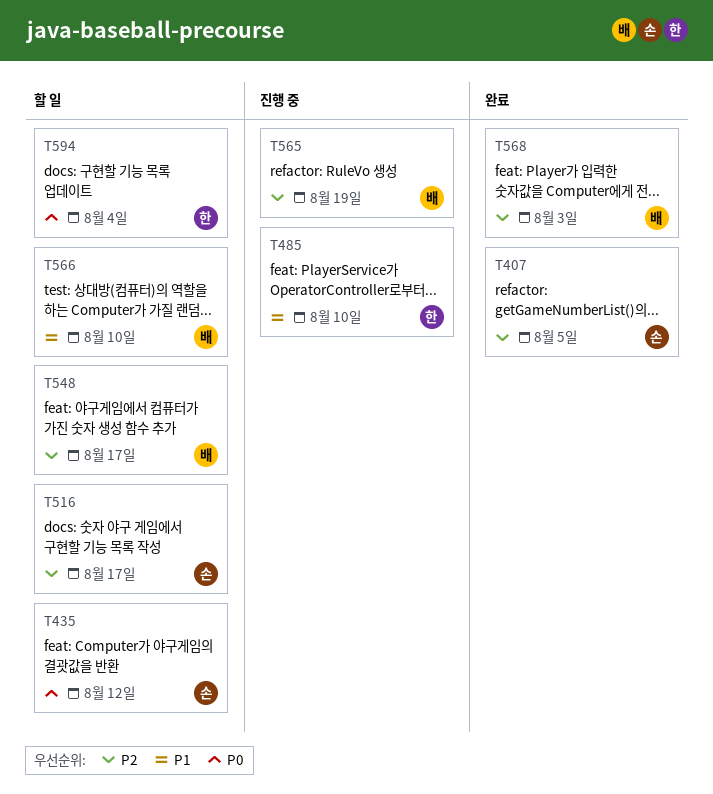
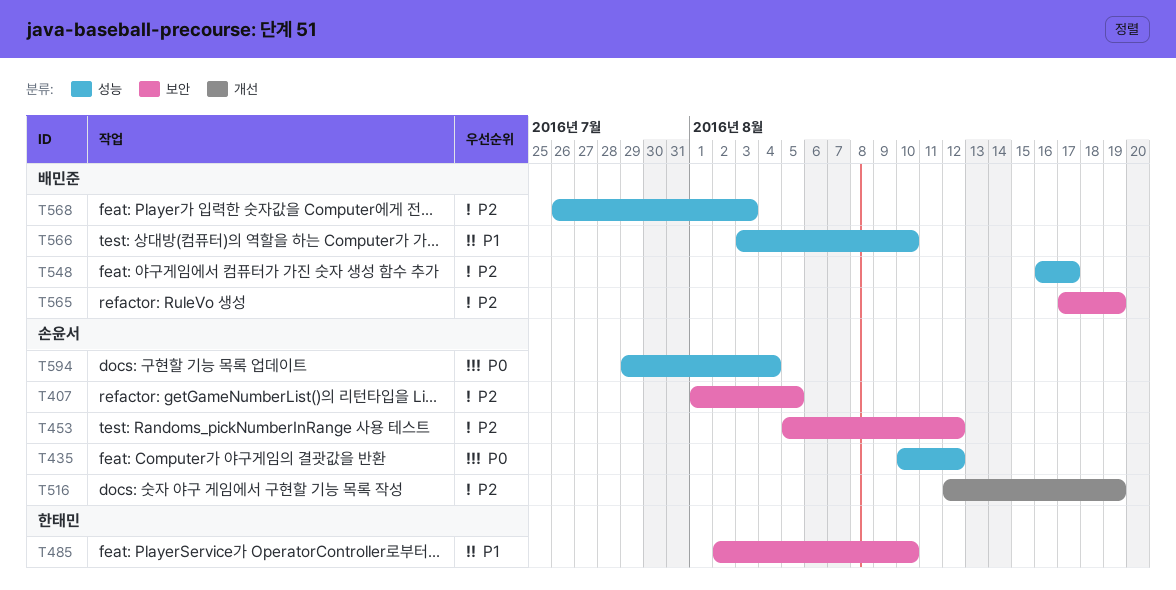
T453: none -> present
T516, due: Aug 17 -> Aug 19
T594, owner: 한태민 -> 손윤서

